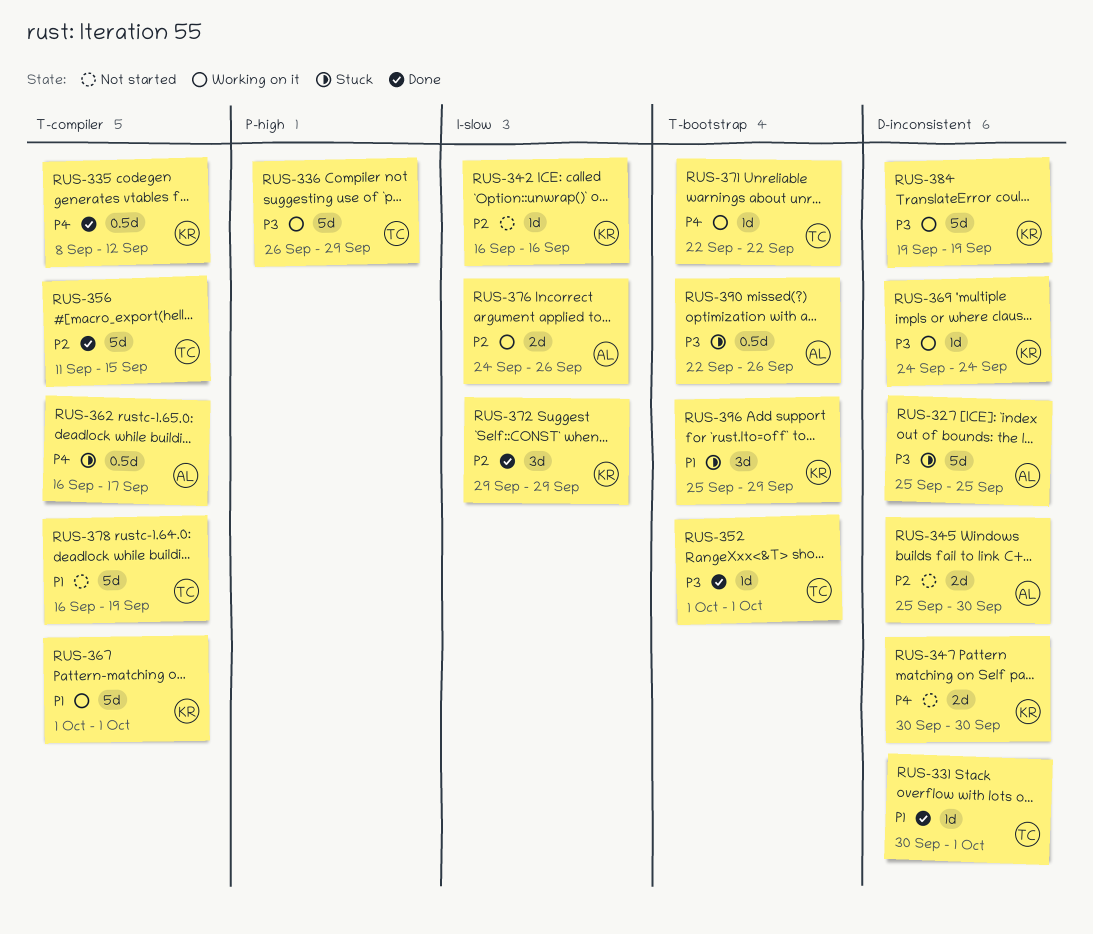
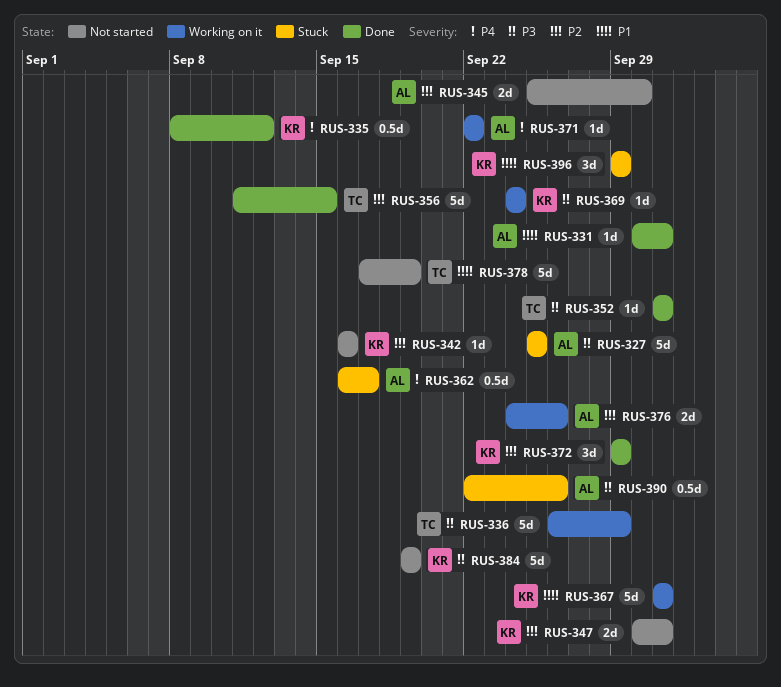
RUS-331, owner: TC -> AL
RUS-347, priority: P4 -> P2
RUS-347, due: Sep 30 -> Oct 1
RUS-371, owner: TC -> AL
RUS-378, start: Sep 16 -> Sep 17
RUS-384, status: Working on it -> Not started
RUS-396, start: Sep 25 -> Sep 29

